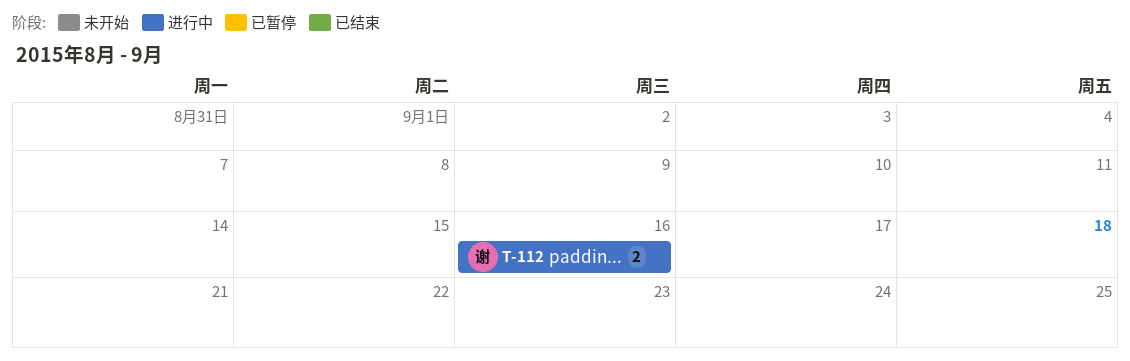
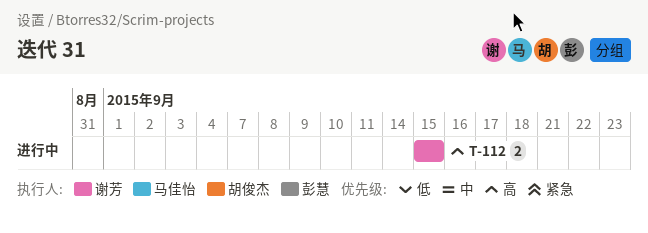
T-112, start: Sep 16 -> Sep 15
T-112, due: Sep 16 -> Sep 15

